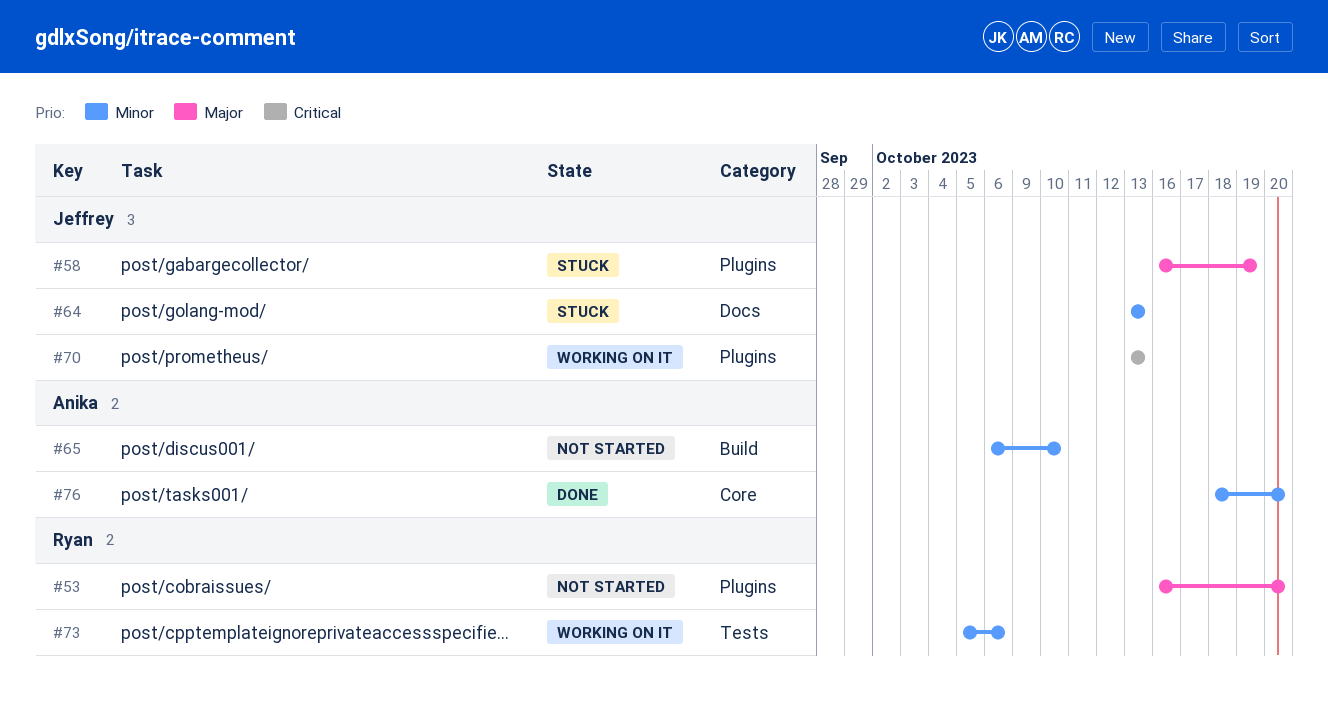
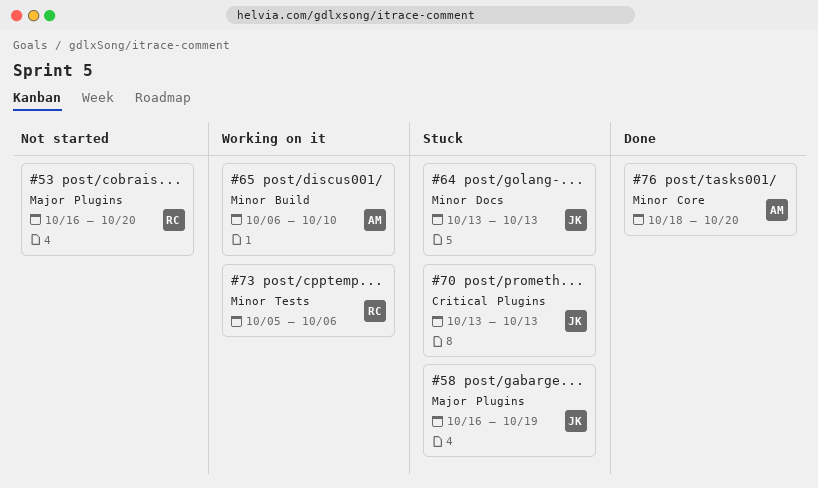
#65, status: Not started -> Working on it
#70, status: Working on it -> Stuck

